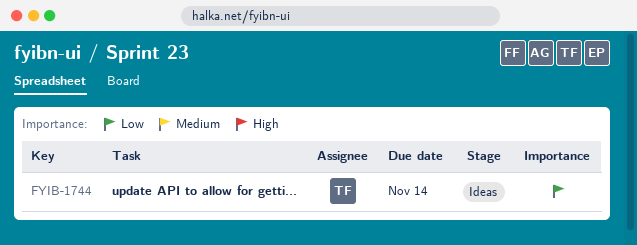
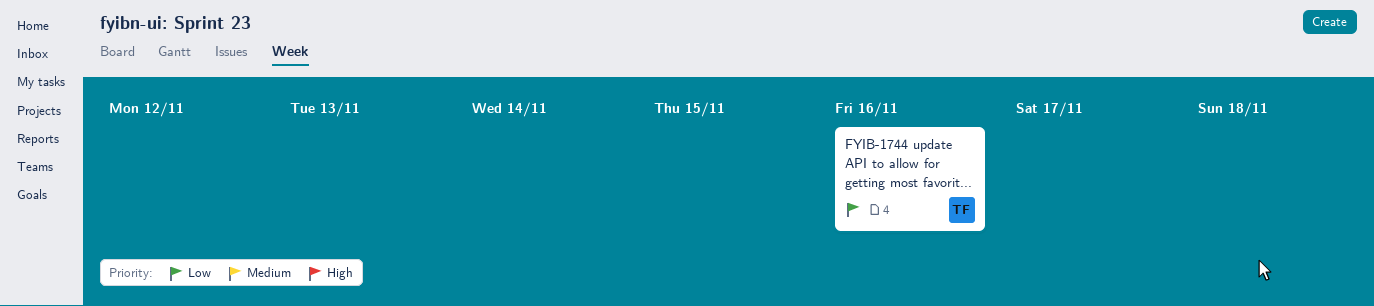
FYIB-1744, due: Nov 14 -> Nov 16

